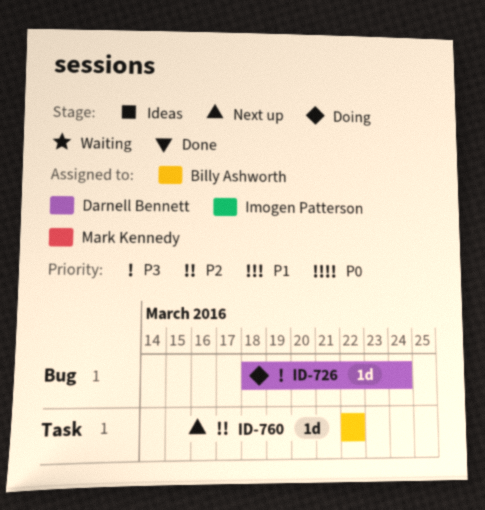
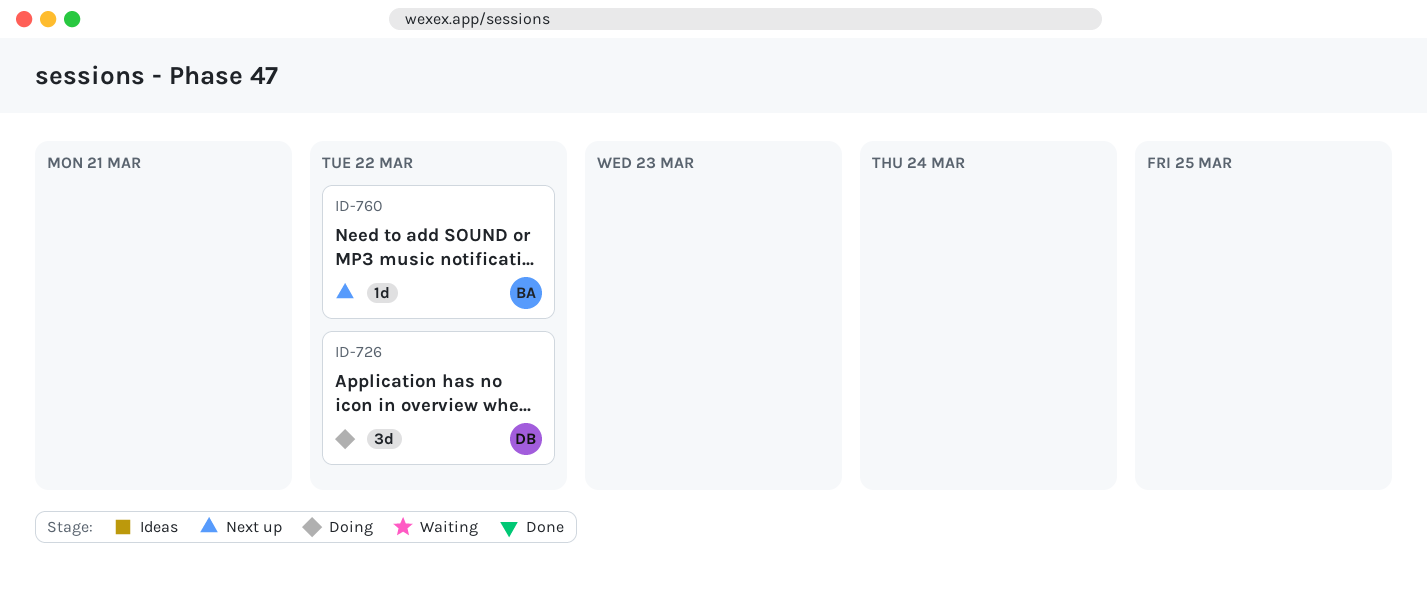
ID-726, estimate: 1d -> 3d
ID-726, due: Mar 24 -> Mar 22

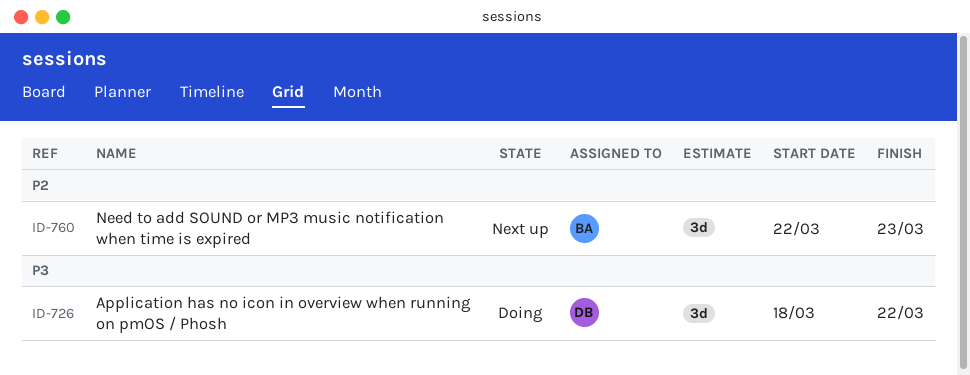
ID-760, estimate: 1d -> 3d
ID-760, due: Mar 22 -> Mar 23

